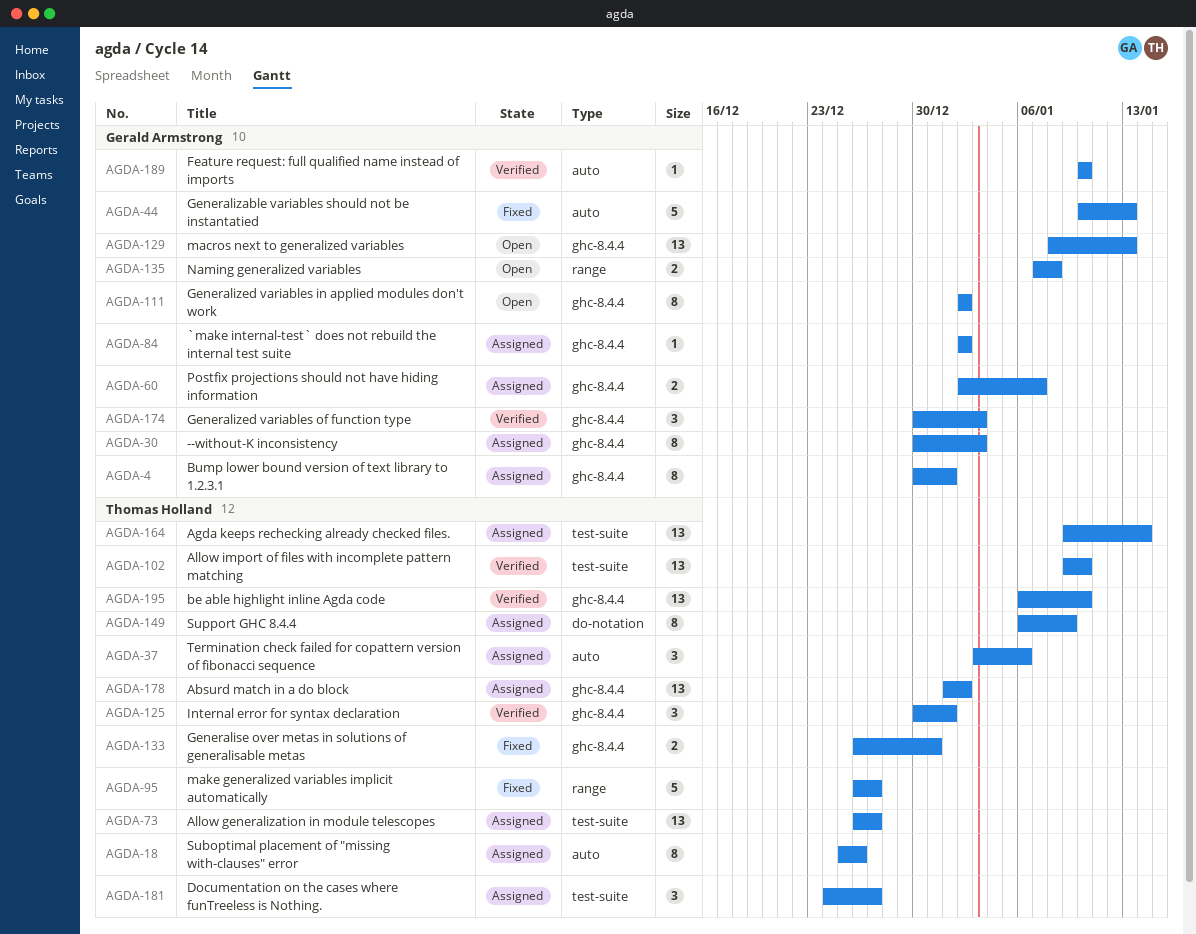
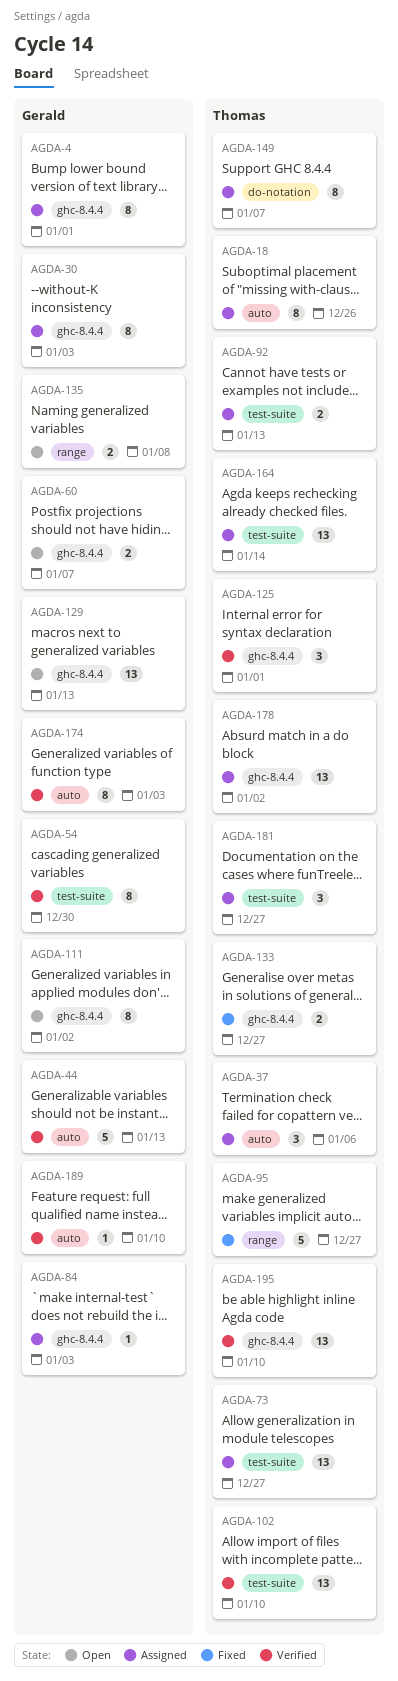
AGDA-44, status: Fixed -> Verified
AGDA-54: none -> present
AGDA-60, status: Assigned -> Open
AGDA-84, due: Jan 2 -> Jan 3
AGDA-92: none -> present
AGDA-133, due: Dec 31 -> Dec 27
AGDA-149, due: Jan 9 -> Jan 7
AGDA-174, label: ghc-8.4.4 -> auto
AGDA-174, estimate: 3 -> 8

